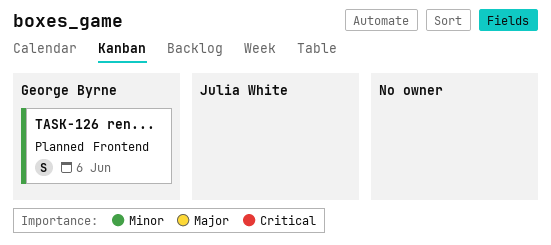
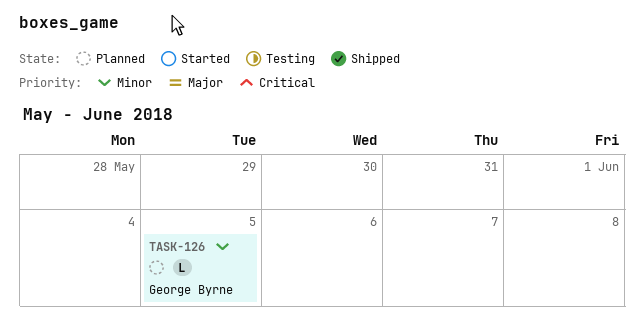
TASK-126, estimate: S -> L
TASK-126, due: Jun 6 -> Jun 5

